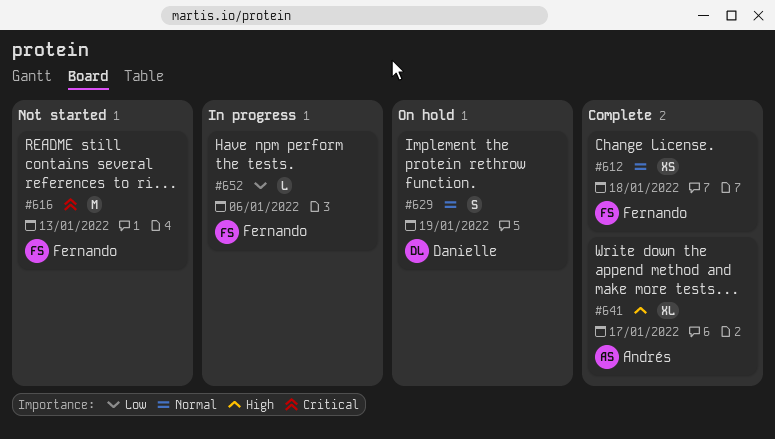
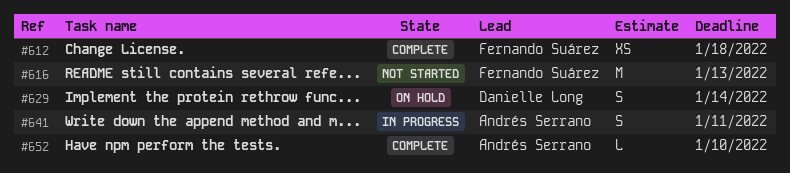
#629, due: Jan 19 -> Jan 14
#641, status: Complete -> In progress
#641, estimate: XL -> S
#641, due: Jan 17 -> Jan 11
#652, status: In progress -> Complete
#652, owner: Fernando Suárez -> Andrés Serrano
#652, due: Jan 6 -> Jan 10

